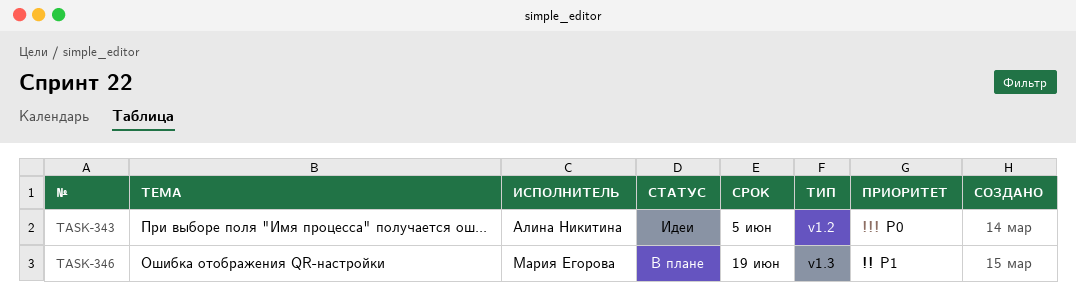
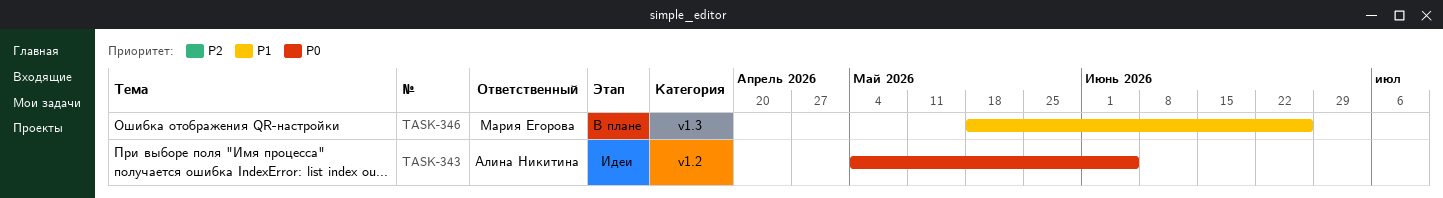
TASK-346, due: Jun 19 -> Jun 26

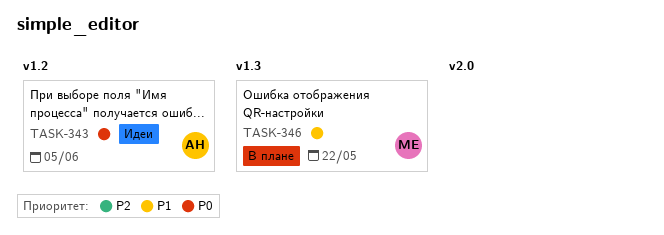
TASK-346, due: Jun 26 -> May 22

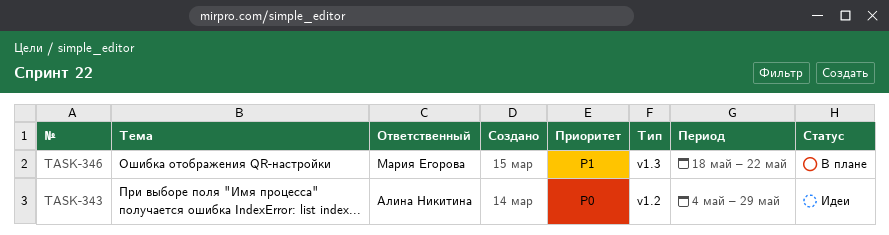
TASK-343, due: Jun 5 -> May 29

